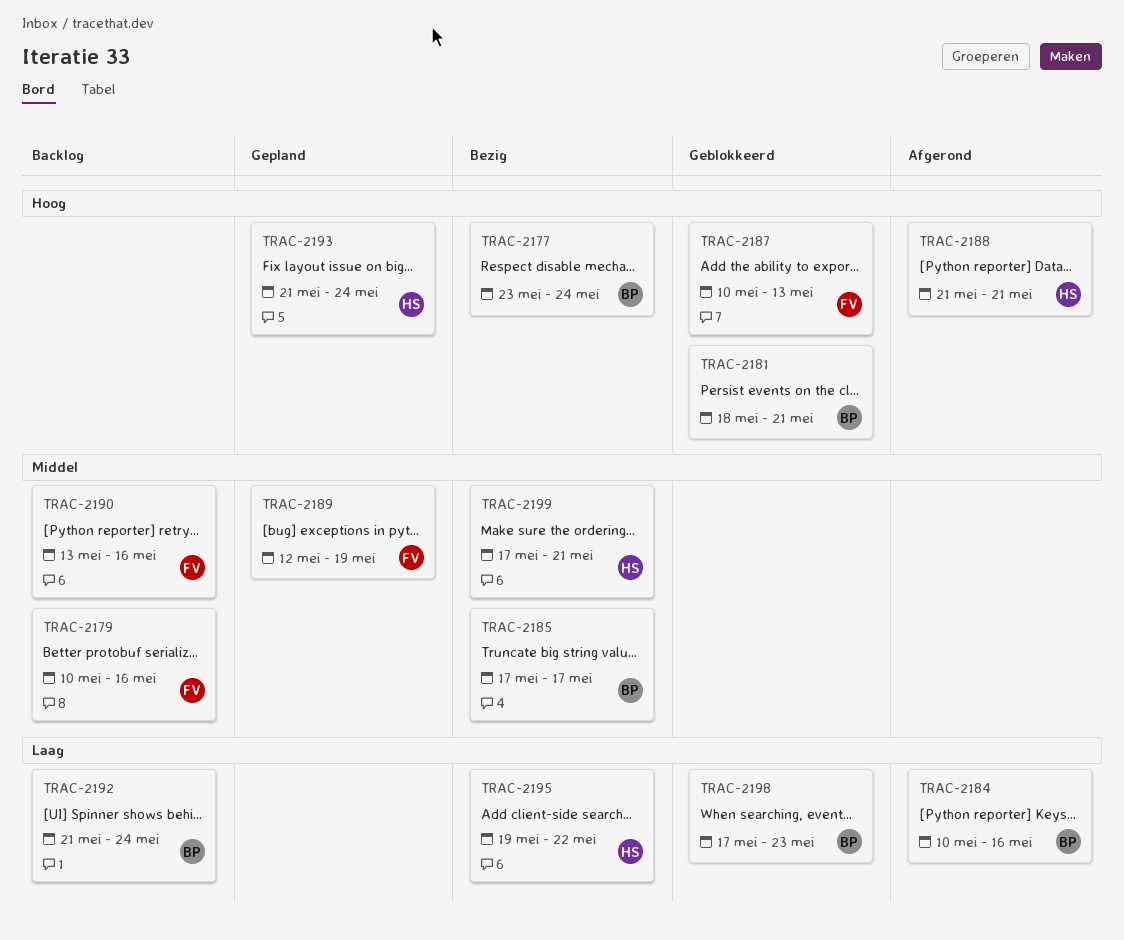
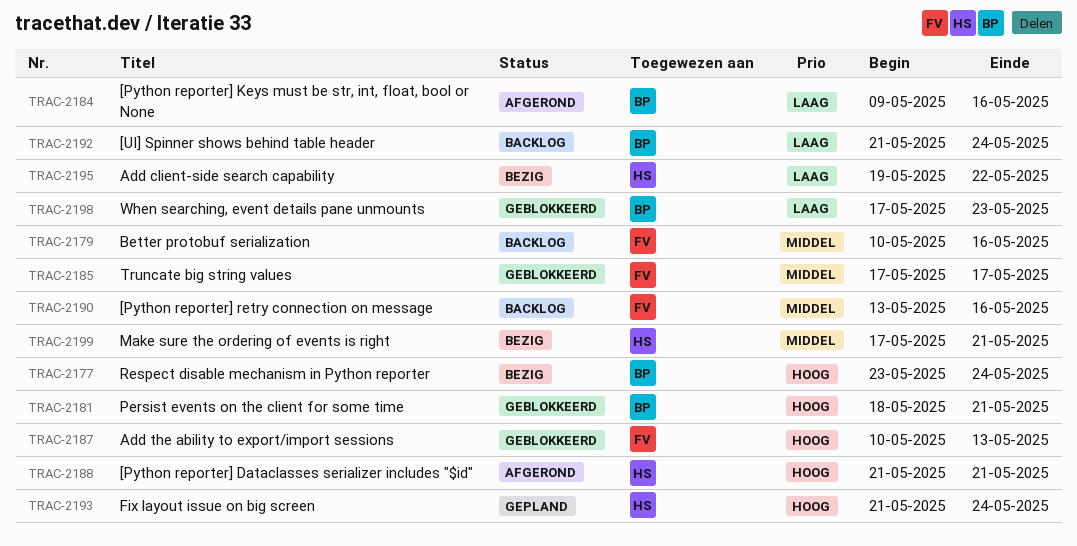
TRAC-2184, start: May 10 -> May 9
TRAC-2185, status: Bezig -> Geblokkeerd
TRAC-2185, owner: BP -> FV
TRAC-2189: present -> none

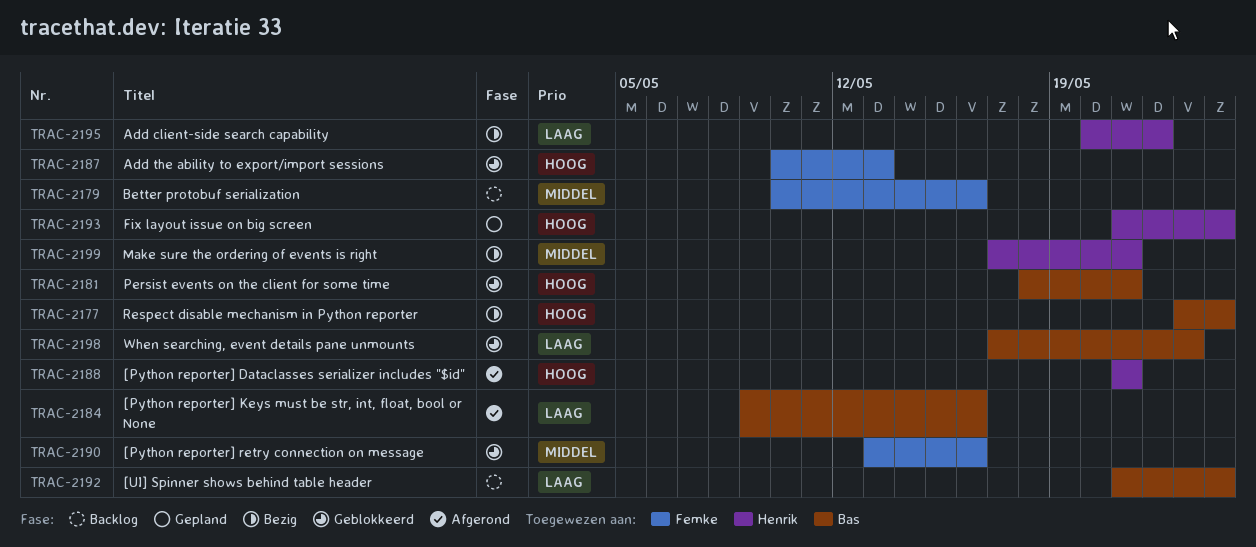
TRAC-2185: present -> none
TRAC-2190, status: Backlog -> Geblokkeerd
TRAC-2195, start: May 19 -> May 20

